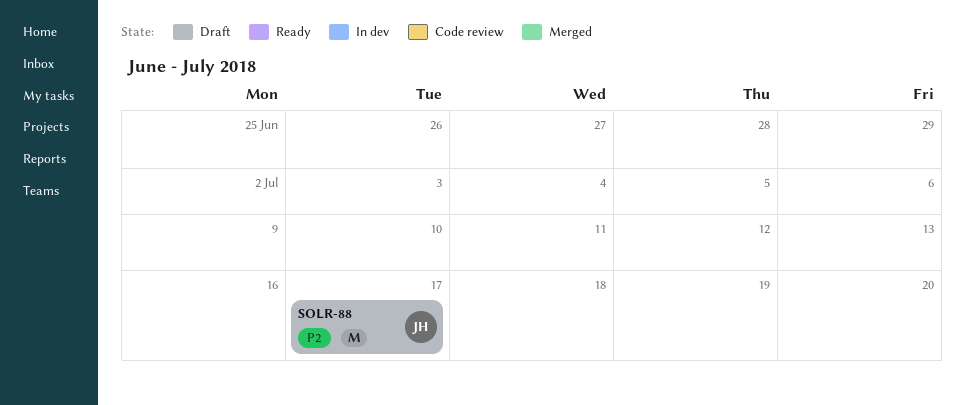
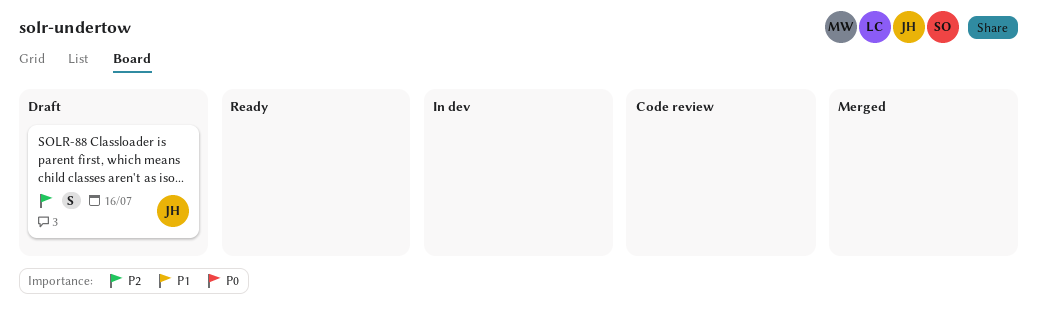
SOLR-88, estimate: M -> S
SOLR-88, due: Jul 17 -> Jul 16

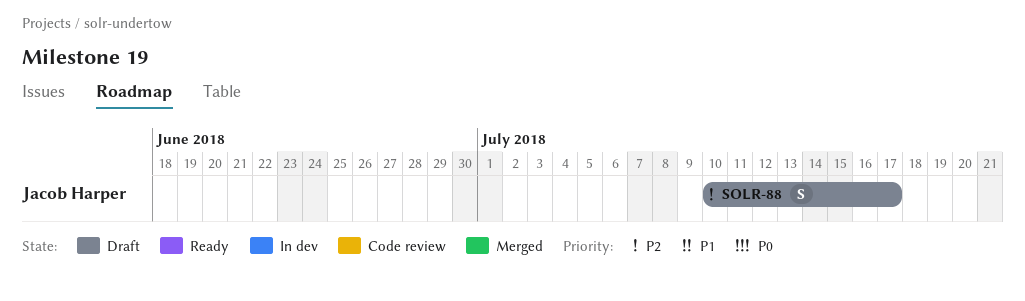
SOLR-88, due: Jul 16 -> Jul 17

